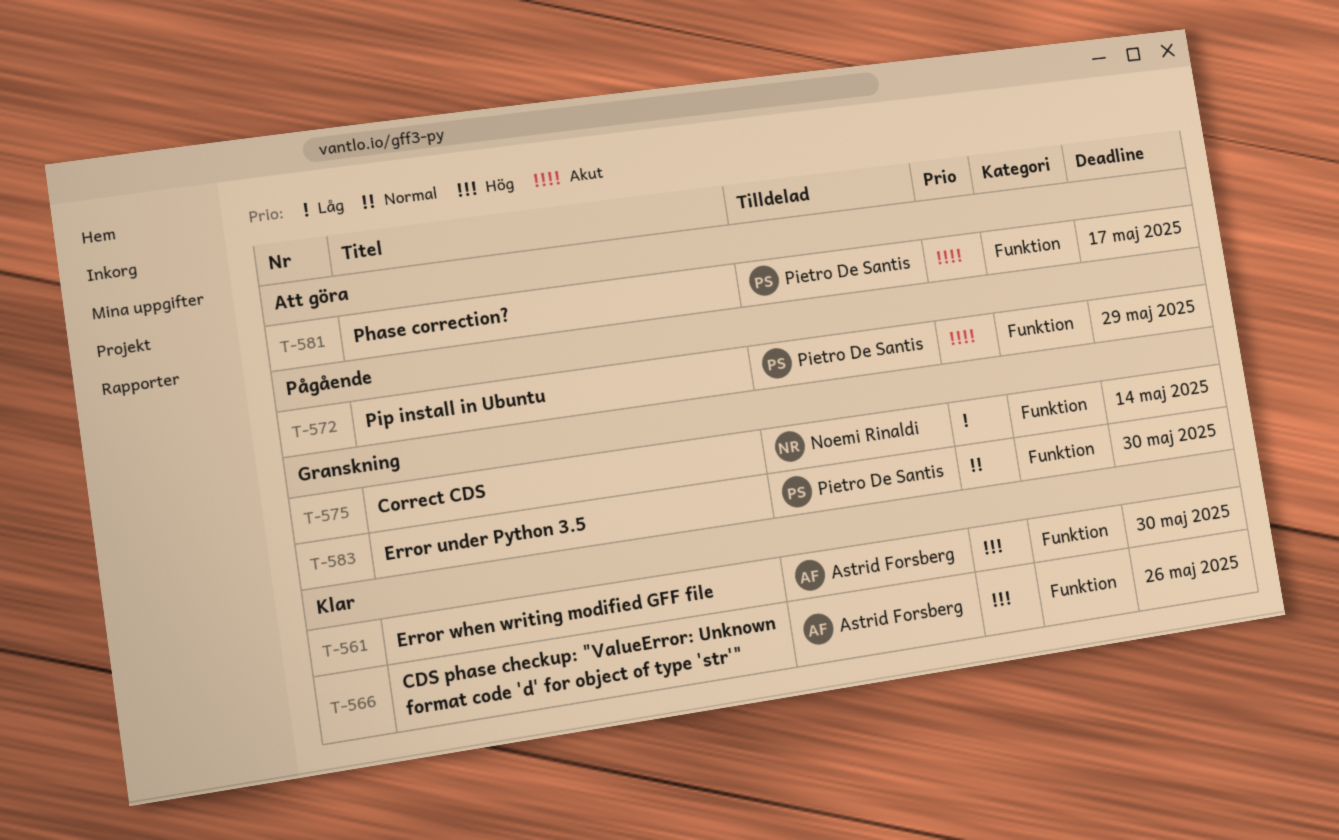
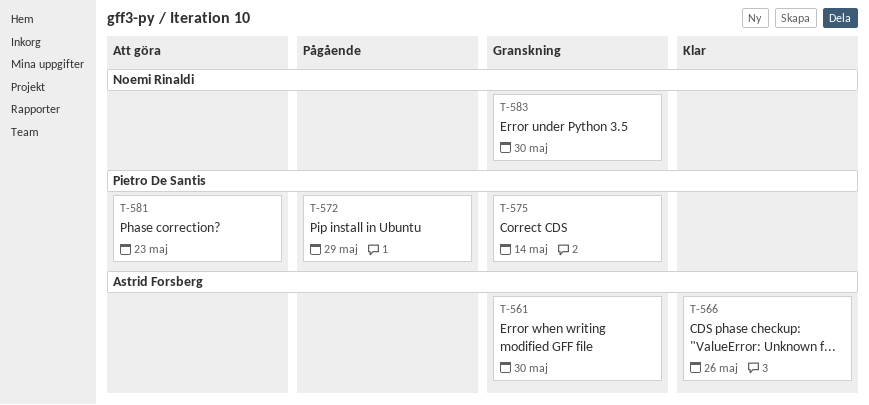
T-561, status: Klar -> Granskning
T-575, owner: Noemi Rinaldi -> Pietro De Santis
T-581, due: May 17 -> May 23
T-583, owner: Pietro De Santis -> Noemi Rinaldi

